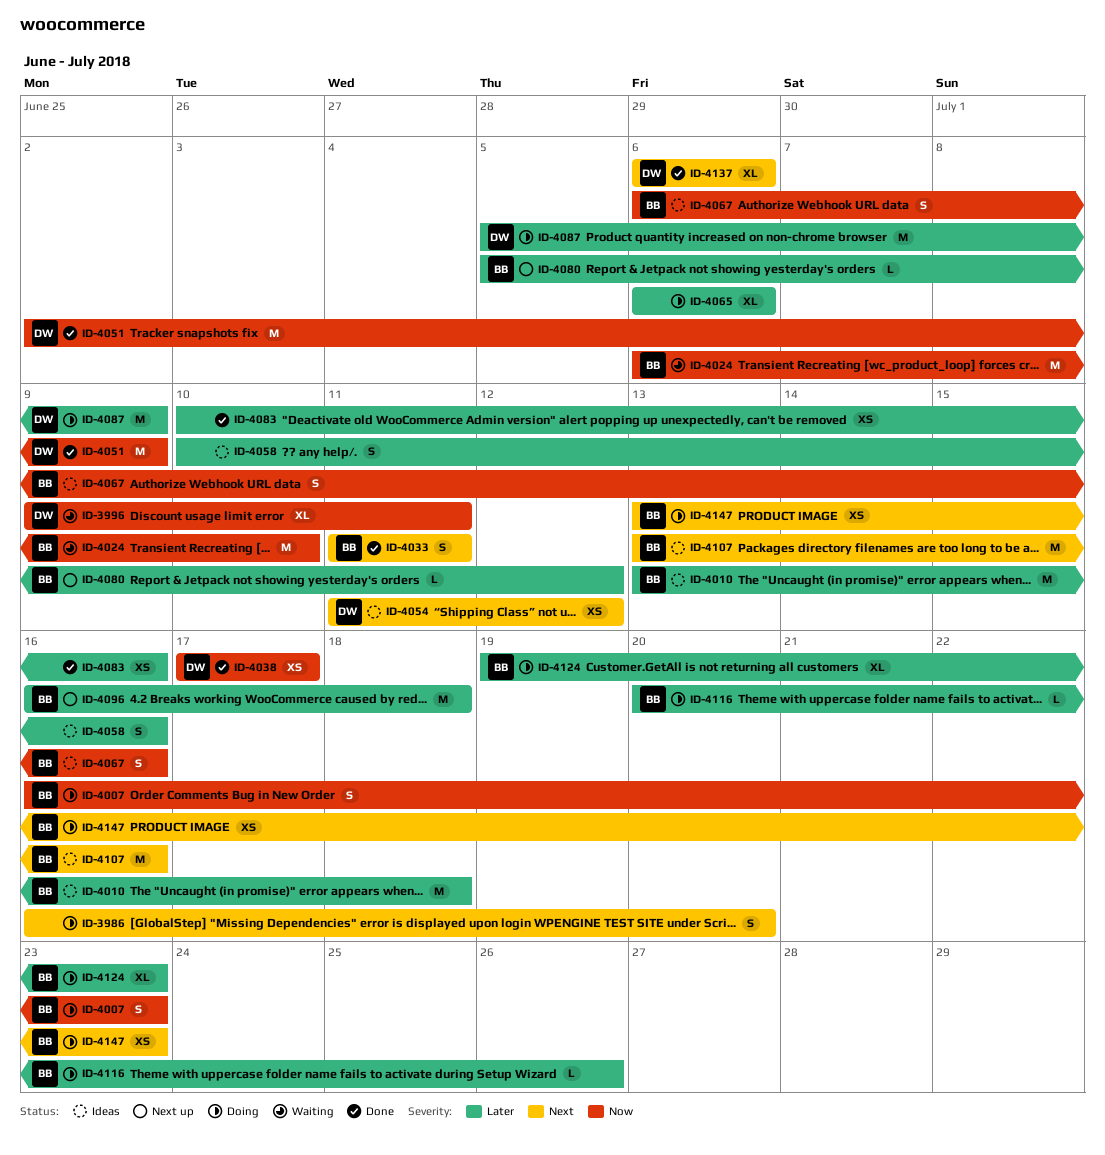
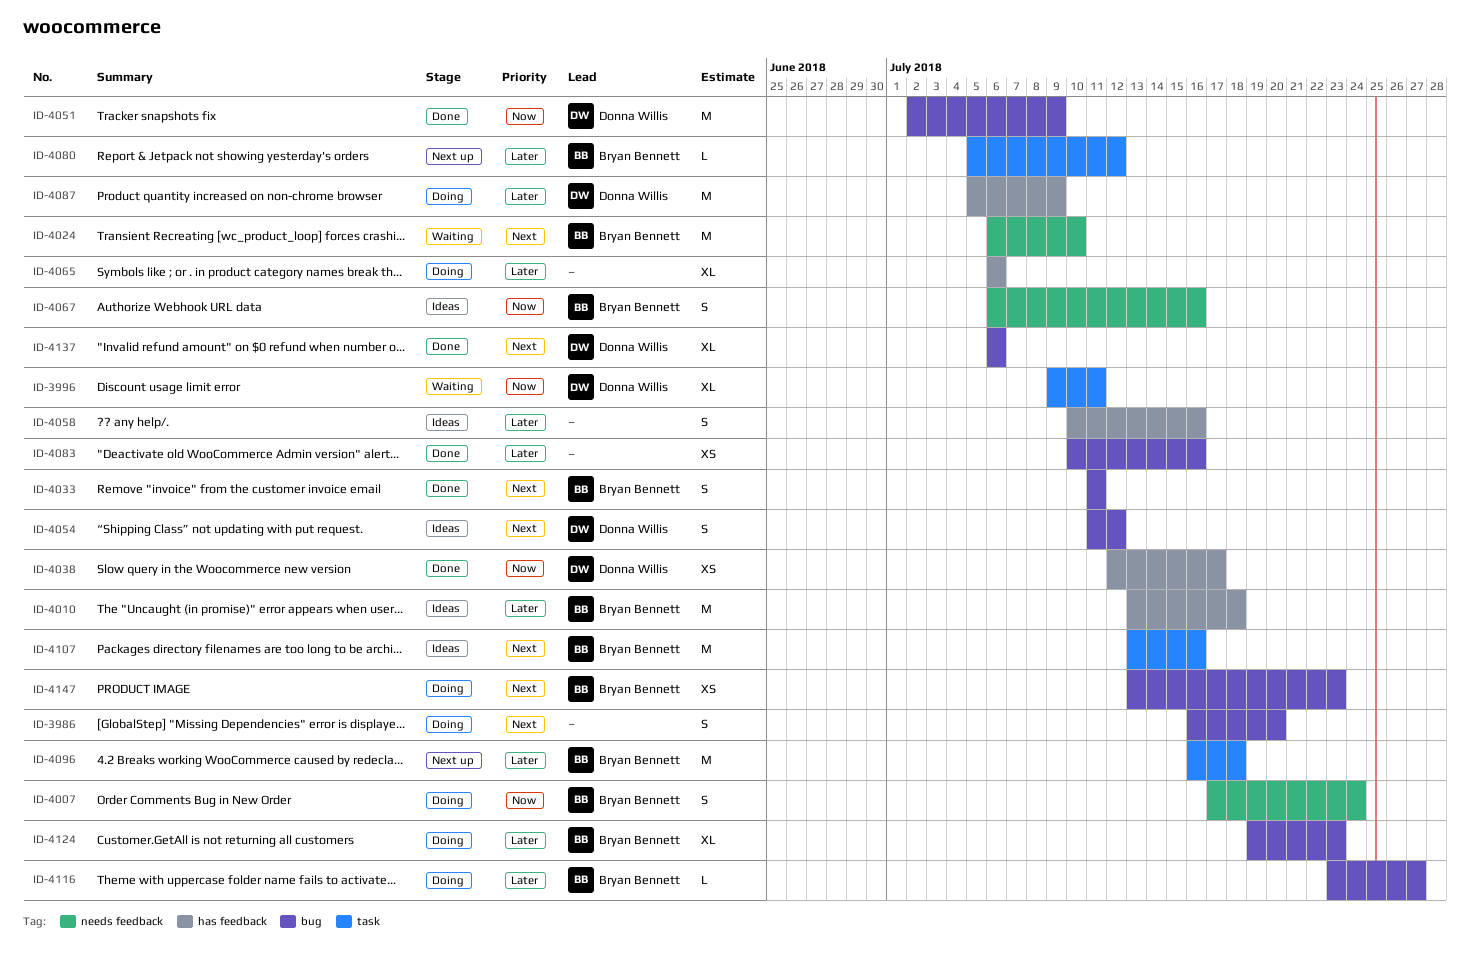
ID-4007, start: Jul 16 -> Jul 17
ID-4007, due: Jul 23 -> Jul 24
ID-4024, priority: Now -> Next
ID-4038, start: Jul 17 -> Jul 12
ID-4054, estimate: XS -> S
ID-4116, start: Jul 20 -> Jul 23
ID-4116, due: Jul 26 -> Jul 27

